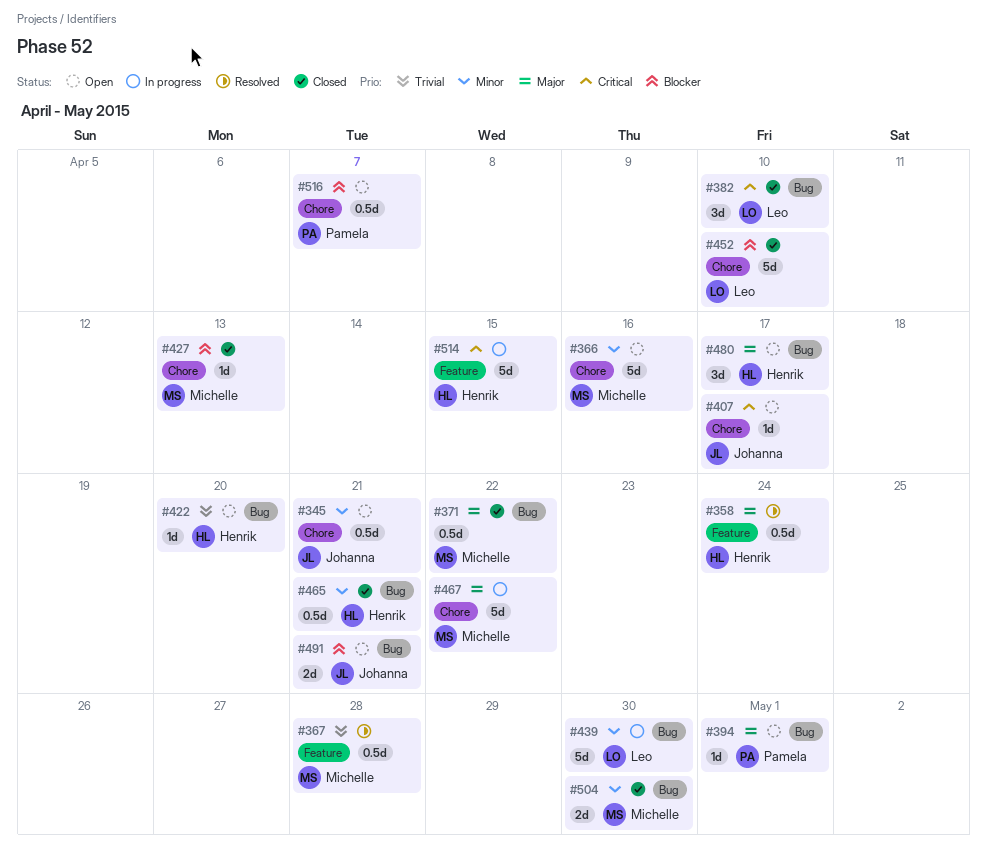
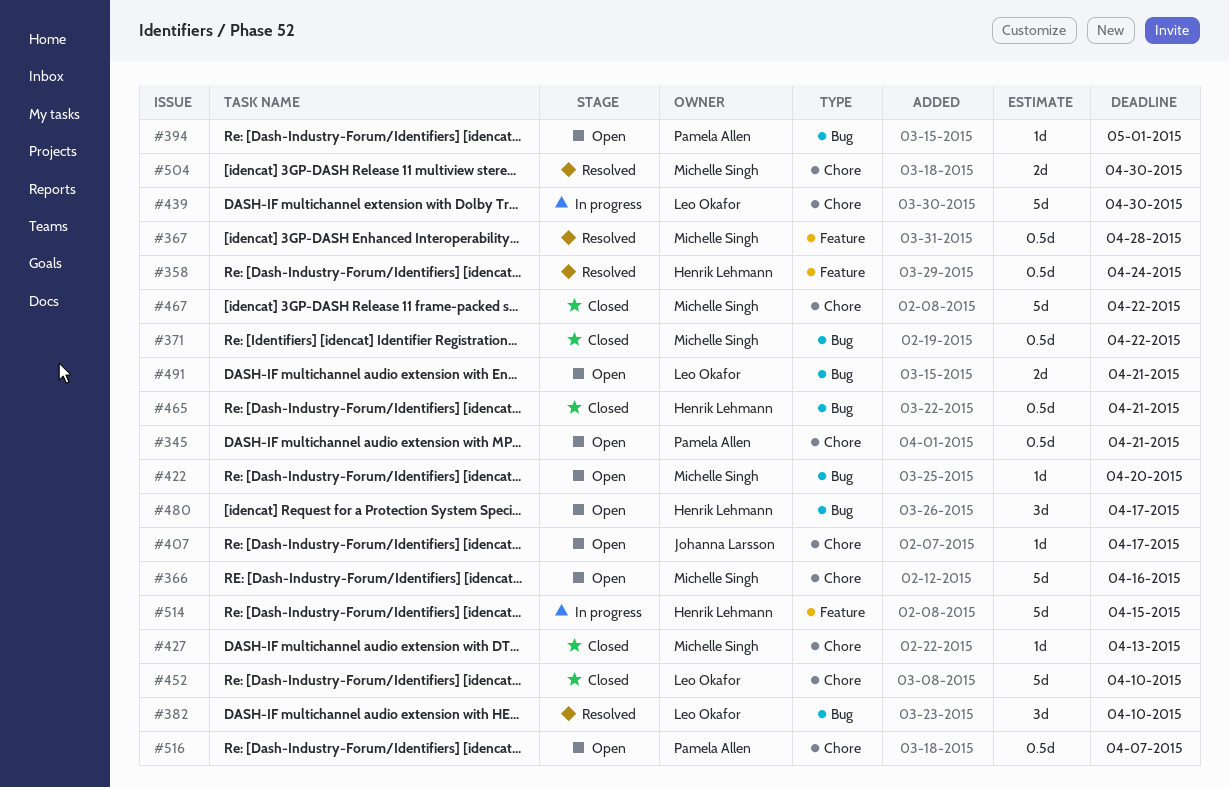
#345, owner: Johanna Larsson -> Pamela Allen
#382, status: Closed -> Resolved
#422, owner: Henrik Lehmann -> Michelle Singh
#439, label: Bug -> Chore
#467, status: In progress -> Closed
#491, owner: Johanna Larsson -> Leo Okafor
#504, status: Closed -> Resolved
#504, label: Bug -> Chore

